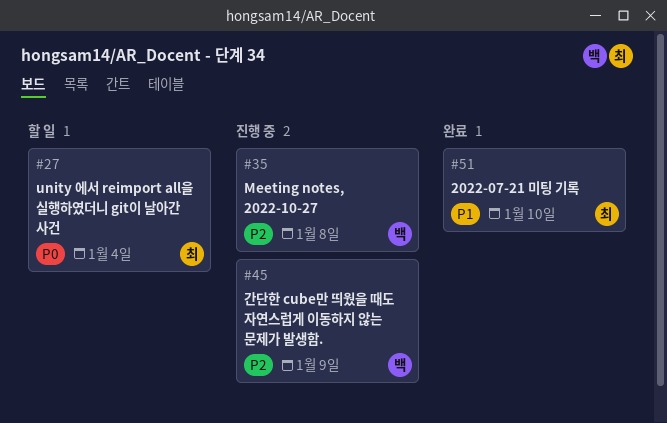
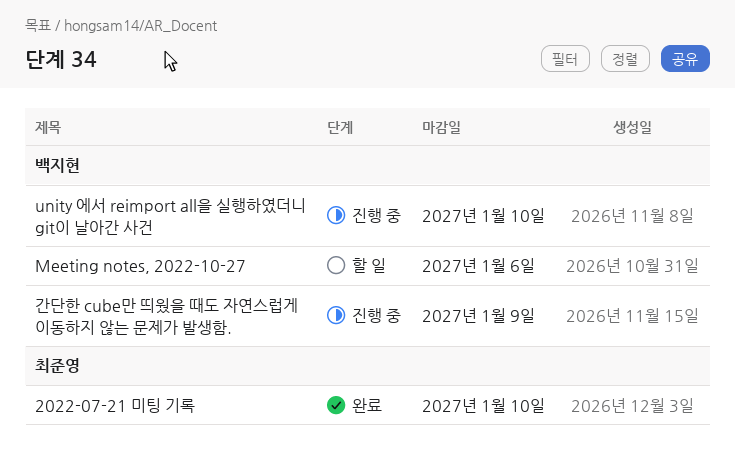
Meeting notes, 2022-10-27, status: 진행 중 -> 할 일
Meeting notes, 2022-10-27, due: Jan 8 -> Jan 6
unity 에서 reimport all을 실행하였더니 git이 날아간 사건, status: 할 일 -> 진행 중
unity 에서 reimport all을 실행하였더니 git이 날아간 사건, owner: 최준영 -> 백지현
unity 에서 reimport all을 실행하였더니 git이 날아간 사건, due: Jan 4 -> Jan 10

